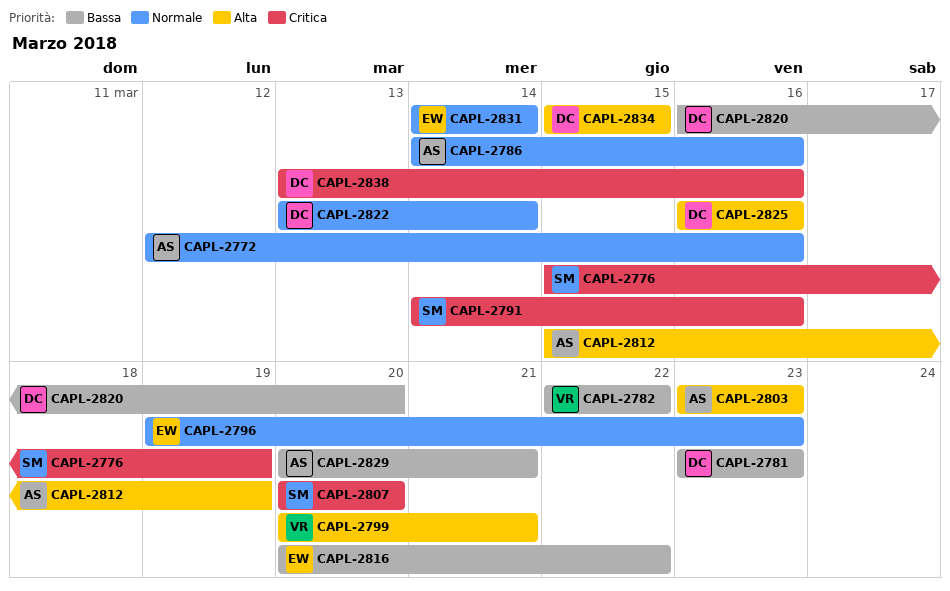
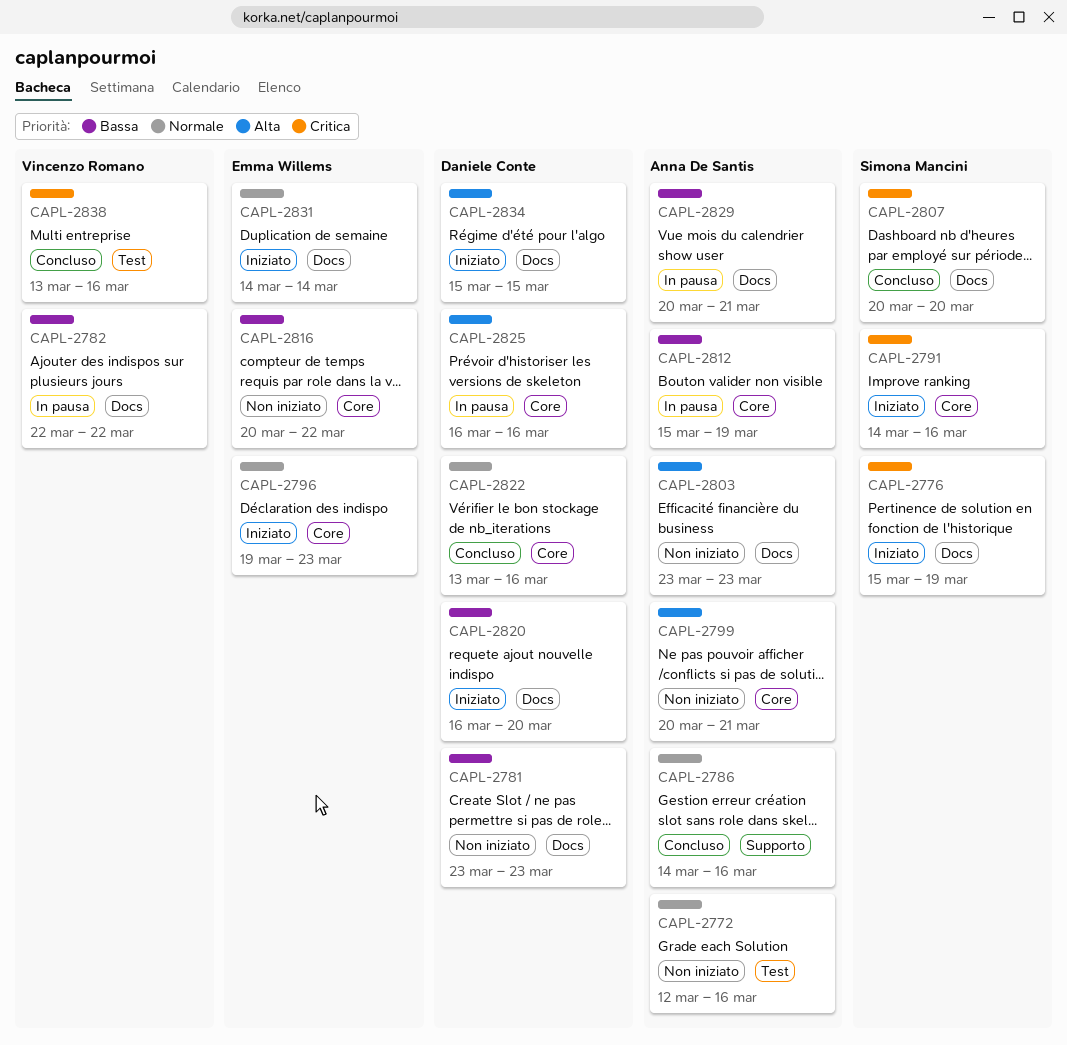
CAPL-2799, owner: Vincenzo Romano -> Anna De Santis
CAPL-2812, priority: Alta -> Bassa
CAPL-2822, due: Mar 14 -> Mar 16
CAPL-2838, owner: Daniele Conte -> Vincenzo Romano

